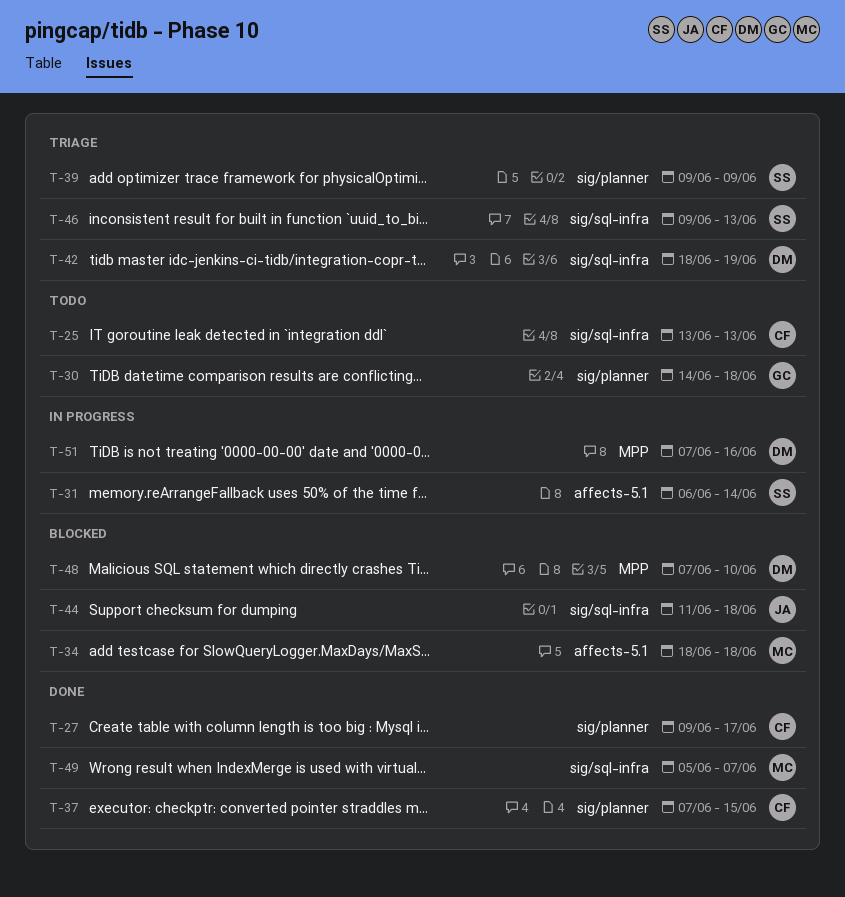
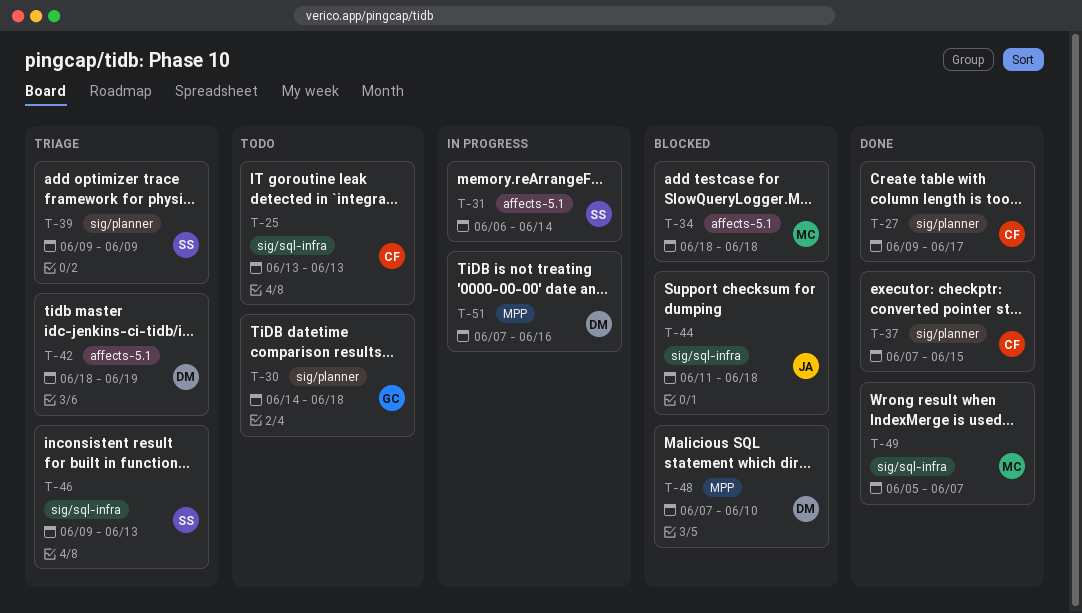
T-42, label: sig/sql-infra -> affects-5.1

